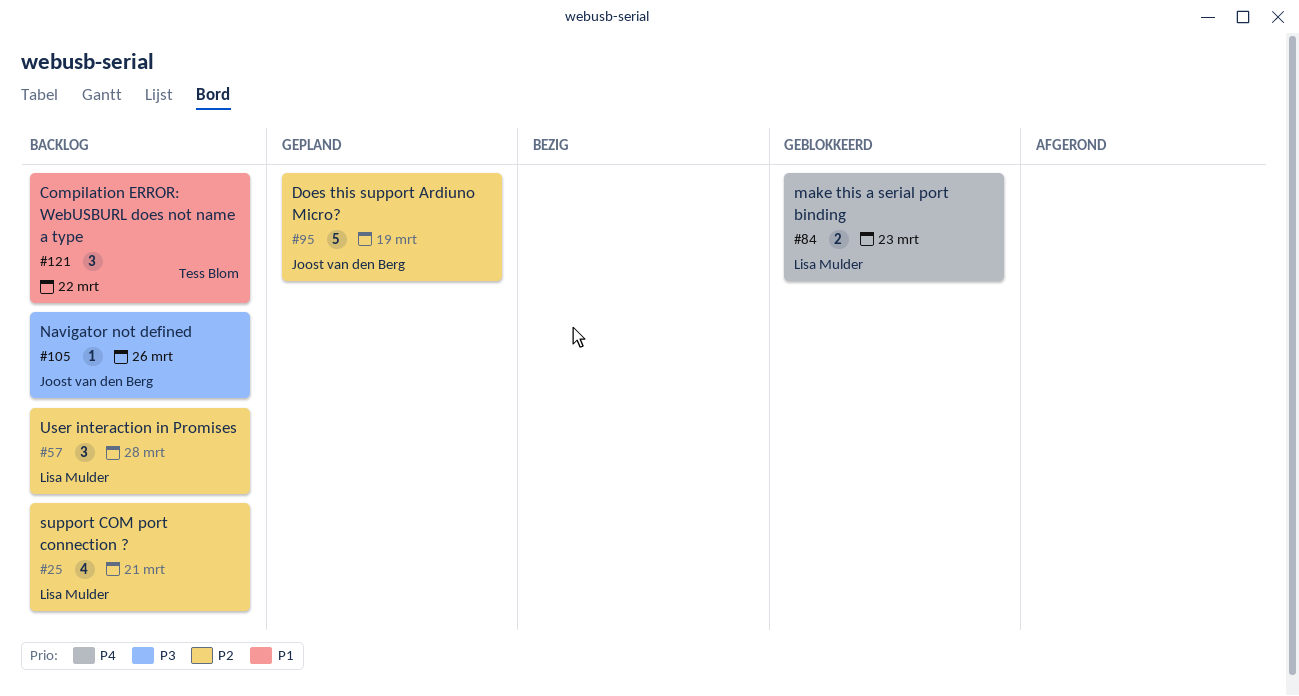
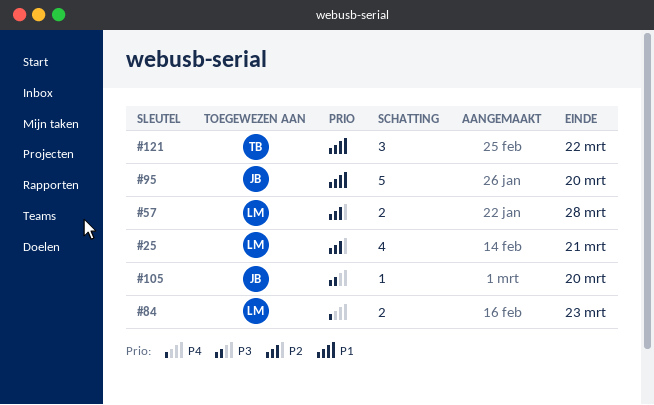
#57, estimate: 3 -> 2
#95, priority: P2 -> P1
#95, due: Mar 19 -> Mar 20
#105, due: Mar 26 -> Mar 20

